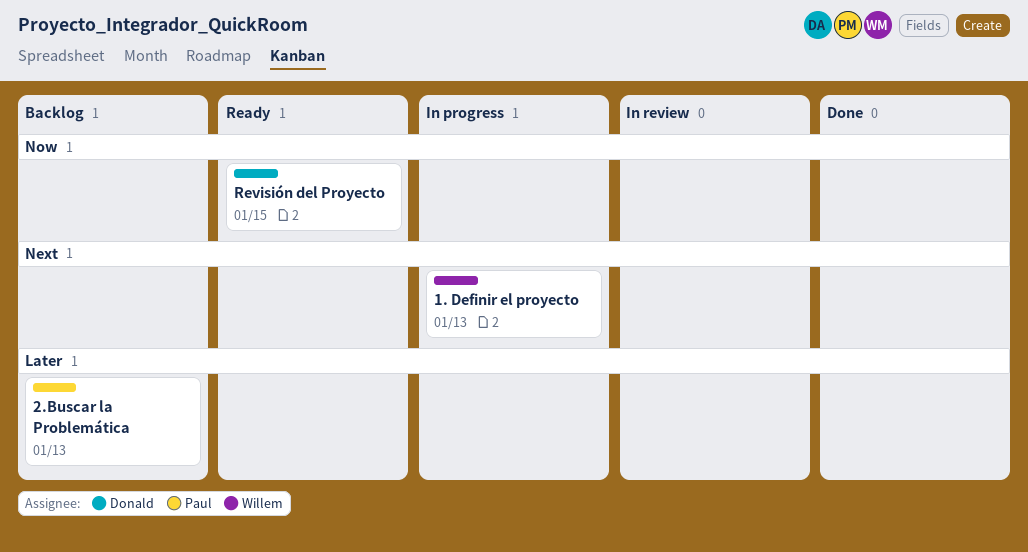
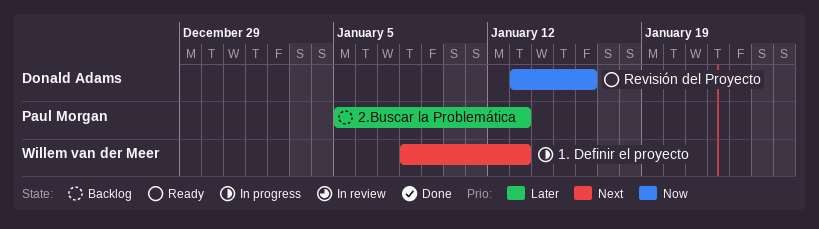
Revisión del Proyecto, due: Jan 15 -> Jan 16

